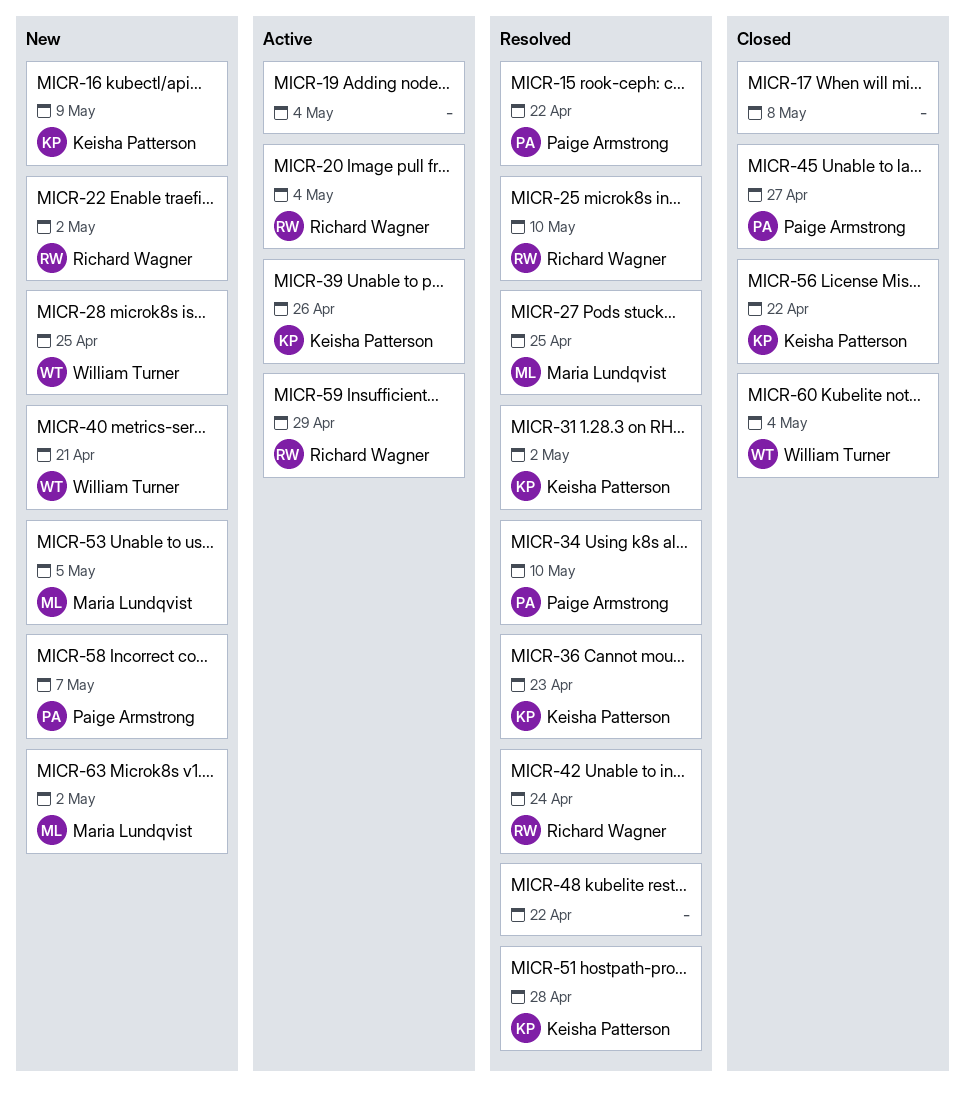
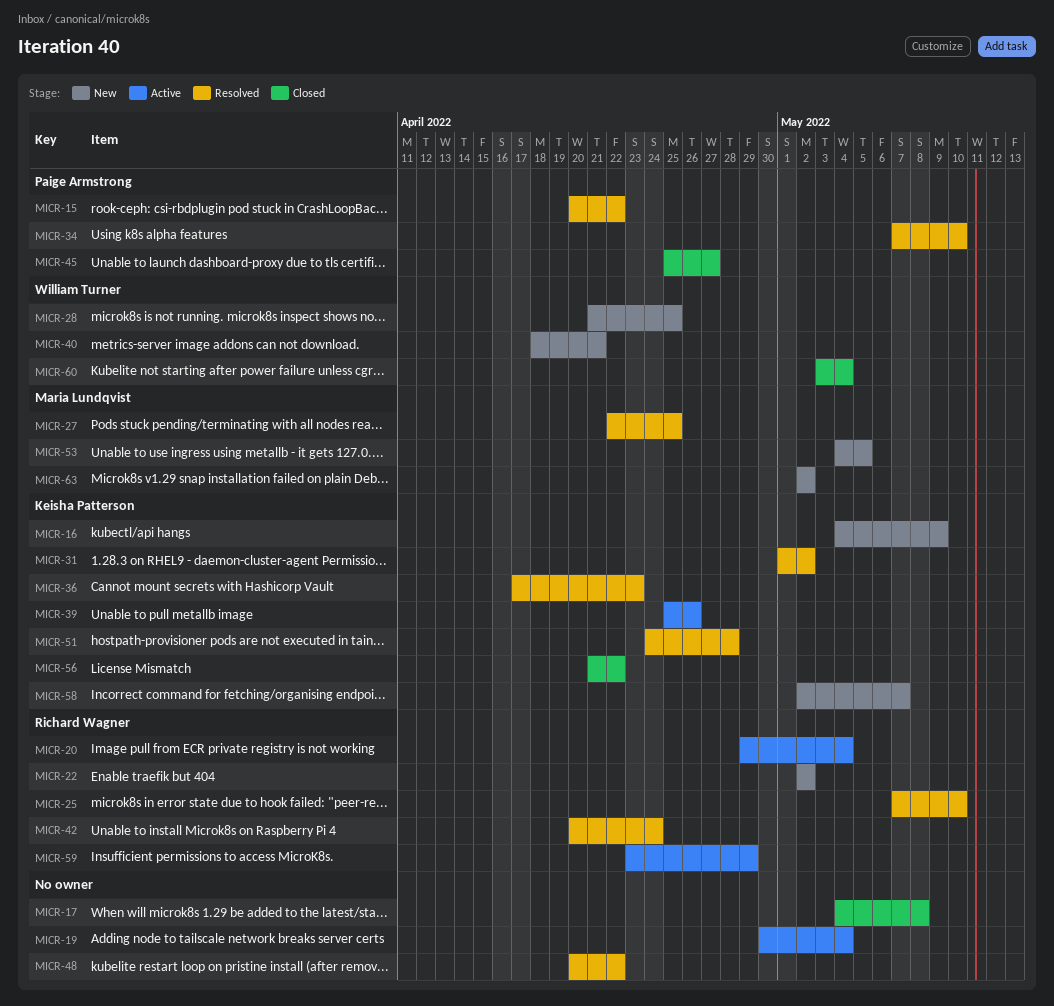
MICR-58, owner: Paige Armstrong -> Keisha Patterson

